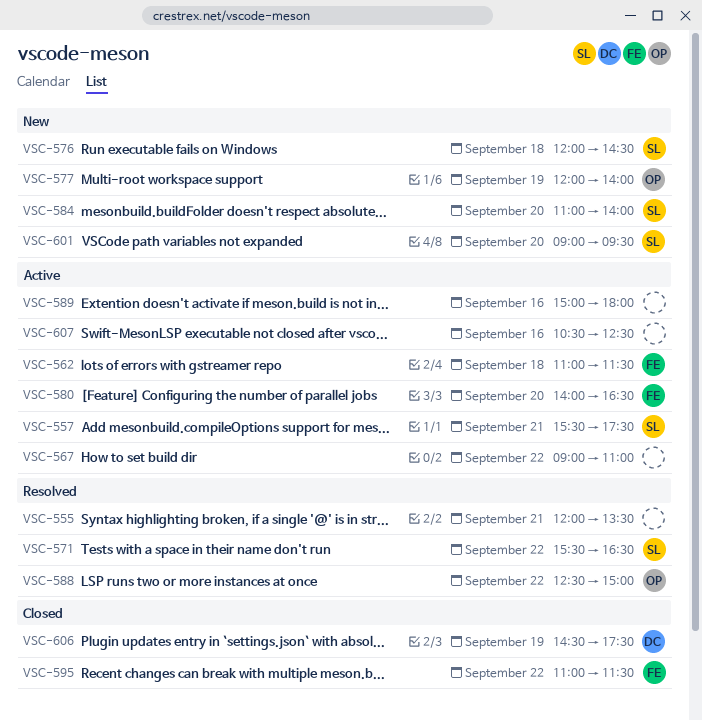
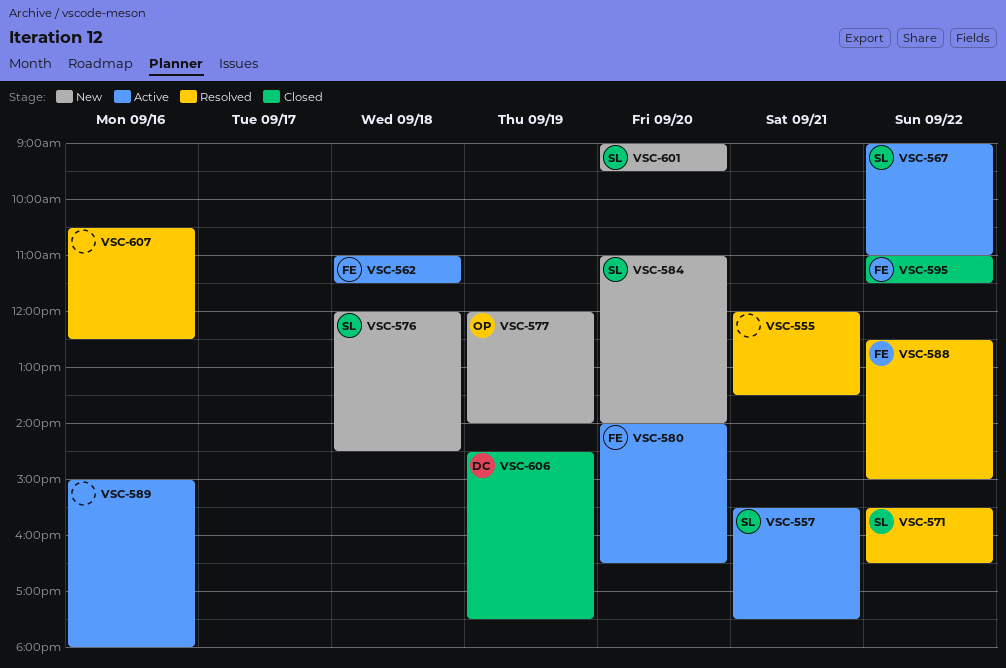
VSC-567, owner: none -> SL
VSC-588, owner: OP -> FE
VSC-607, status: Active -> Resolved

